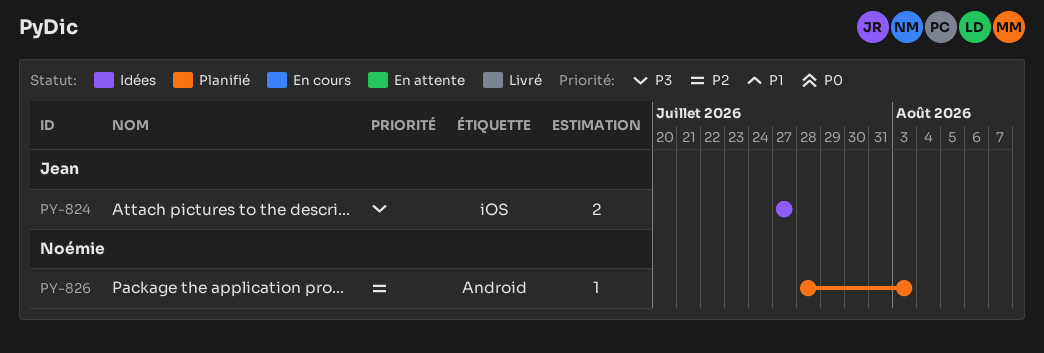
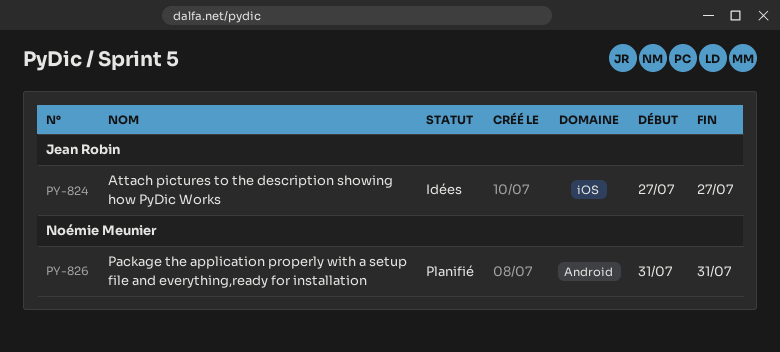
PY-826, start: Jul 28 -> Jul 31
PY-826, due: Aug 3 -> Jul 31

